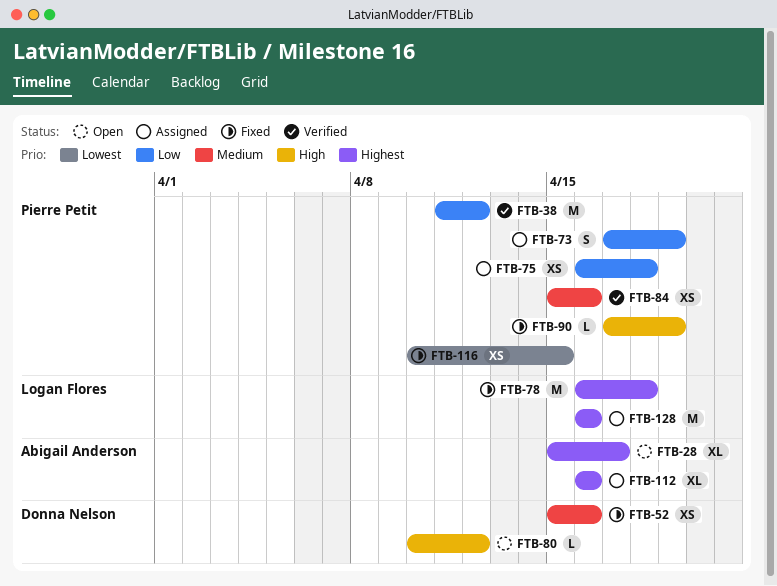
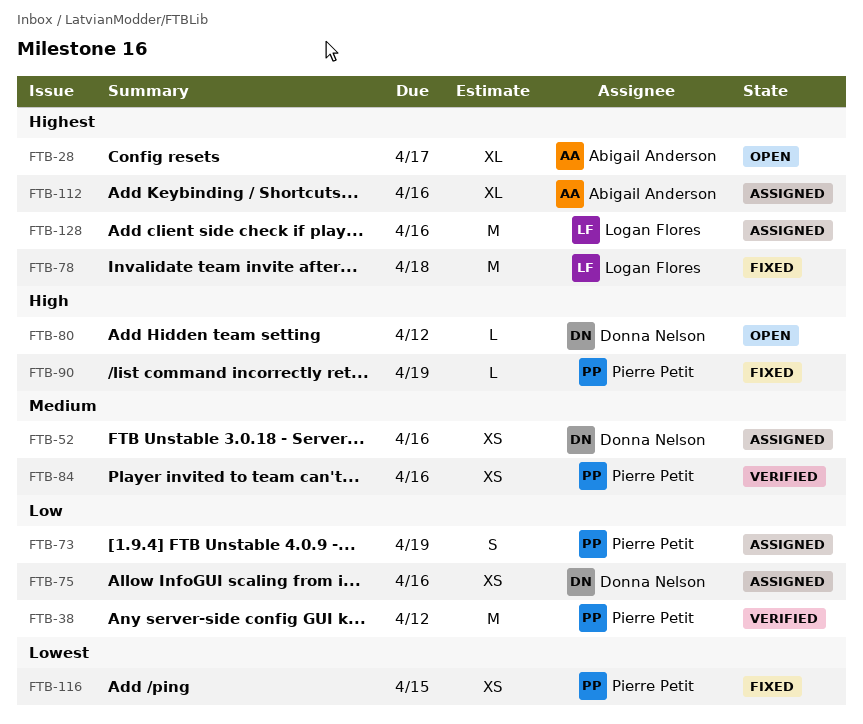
FTB-52, status: Fixed -> Assigned
FTB-75, owner: Pierre Petit -> Donna Nelson
FTB-75, due: Apr 18 -> Apr 16

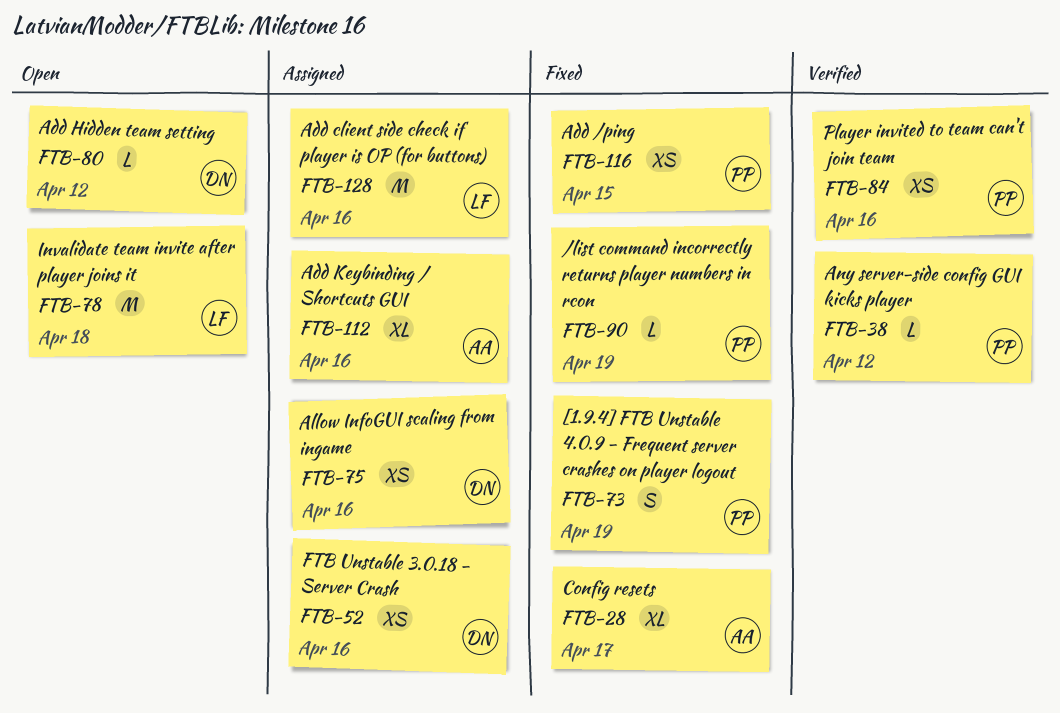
FTB-28, status: Open -> Fixed
FTB-38, estimate: M -> L
FTB-73, status: Assigned -> Fixed
FTB-78, status: Fixed -> Open

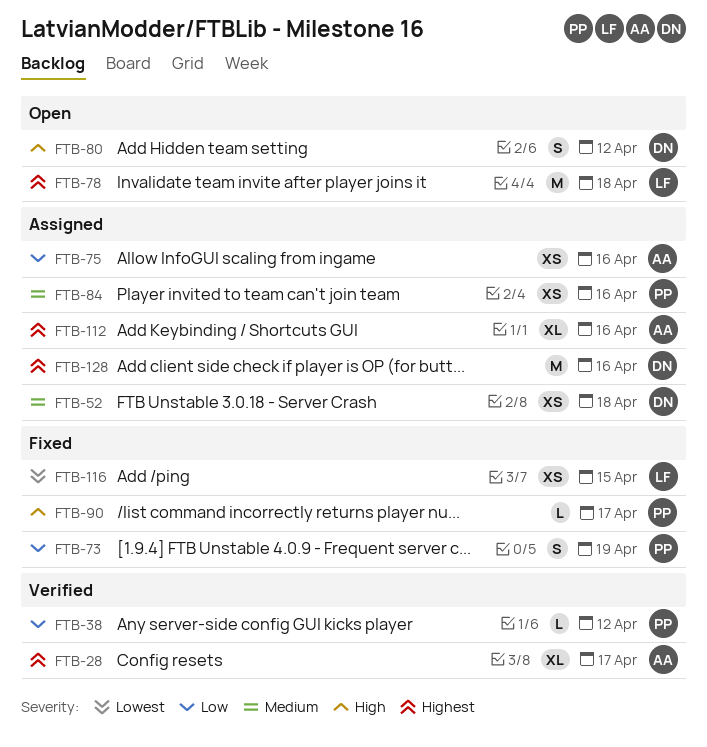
FTB-28, status: Fixed -> Verified
FTB-52, due: Apr 16 -> Apr 18
FTB-75, owner: DN -> AA
FTB-80, estimate: L -> S
FTB-84, status: Verified -> Assigned
FTB-90, due: Apr 19 -> Apr 17
FTB-116, owner: PP -> LF
FTB-128, owner: LF -> DN

